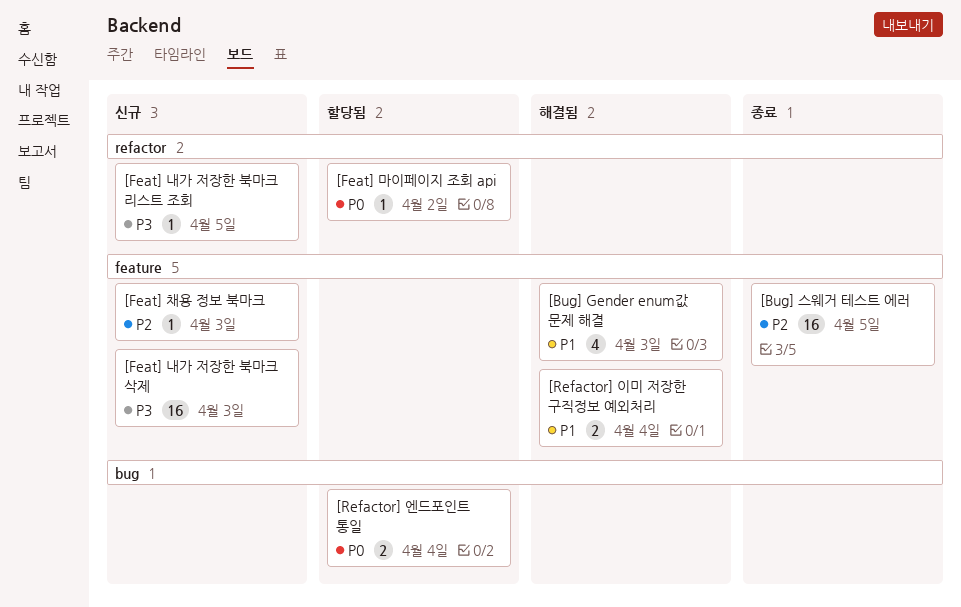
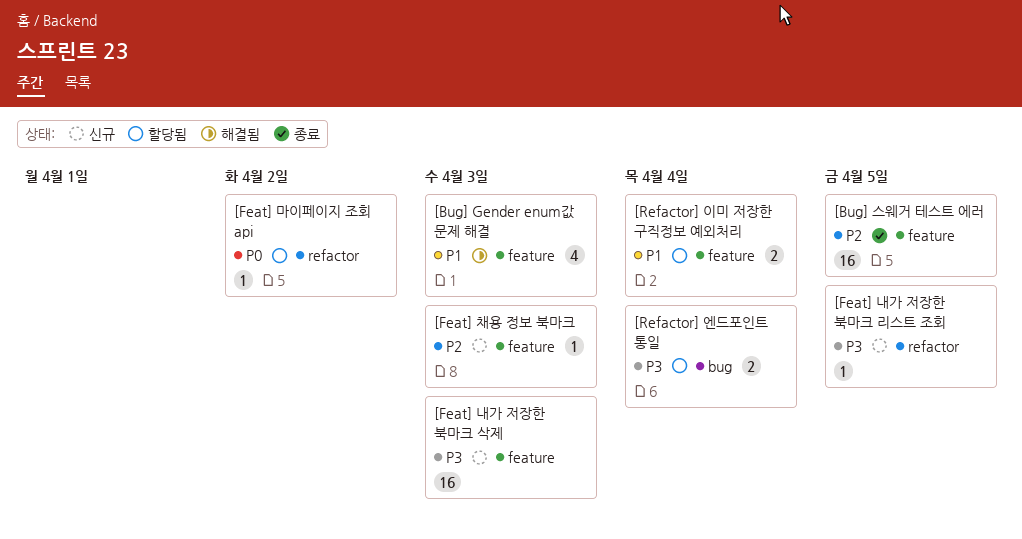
[Refactor] 엔드포인트 통일, priority: P0 -> P3
[Refactor] 이미 저장한 구직정보 예외처리, status: 해결됨 -> 할당됨

